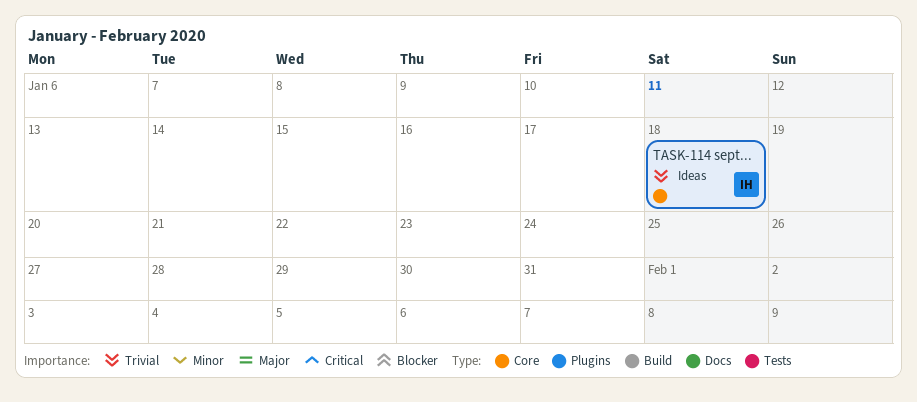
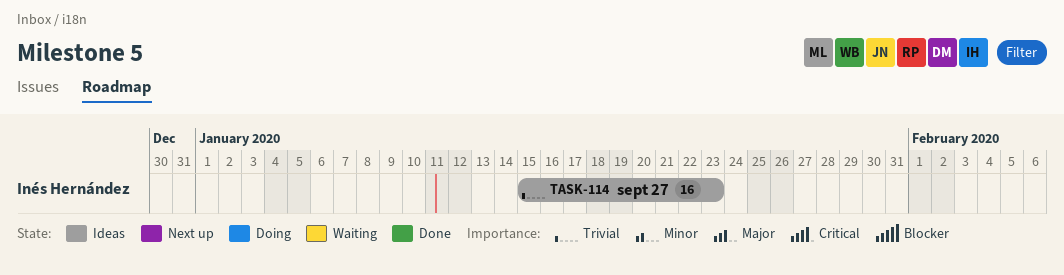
TASK-114, due: Jan 18 -> Jan 23

